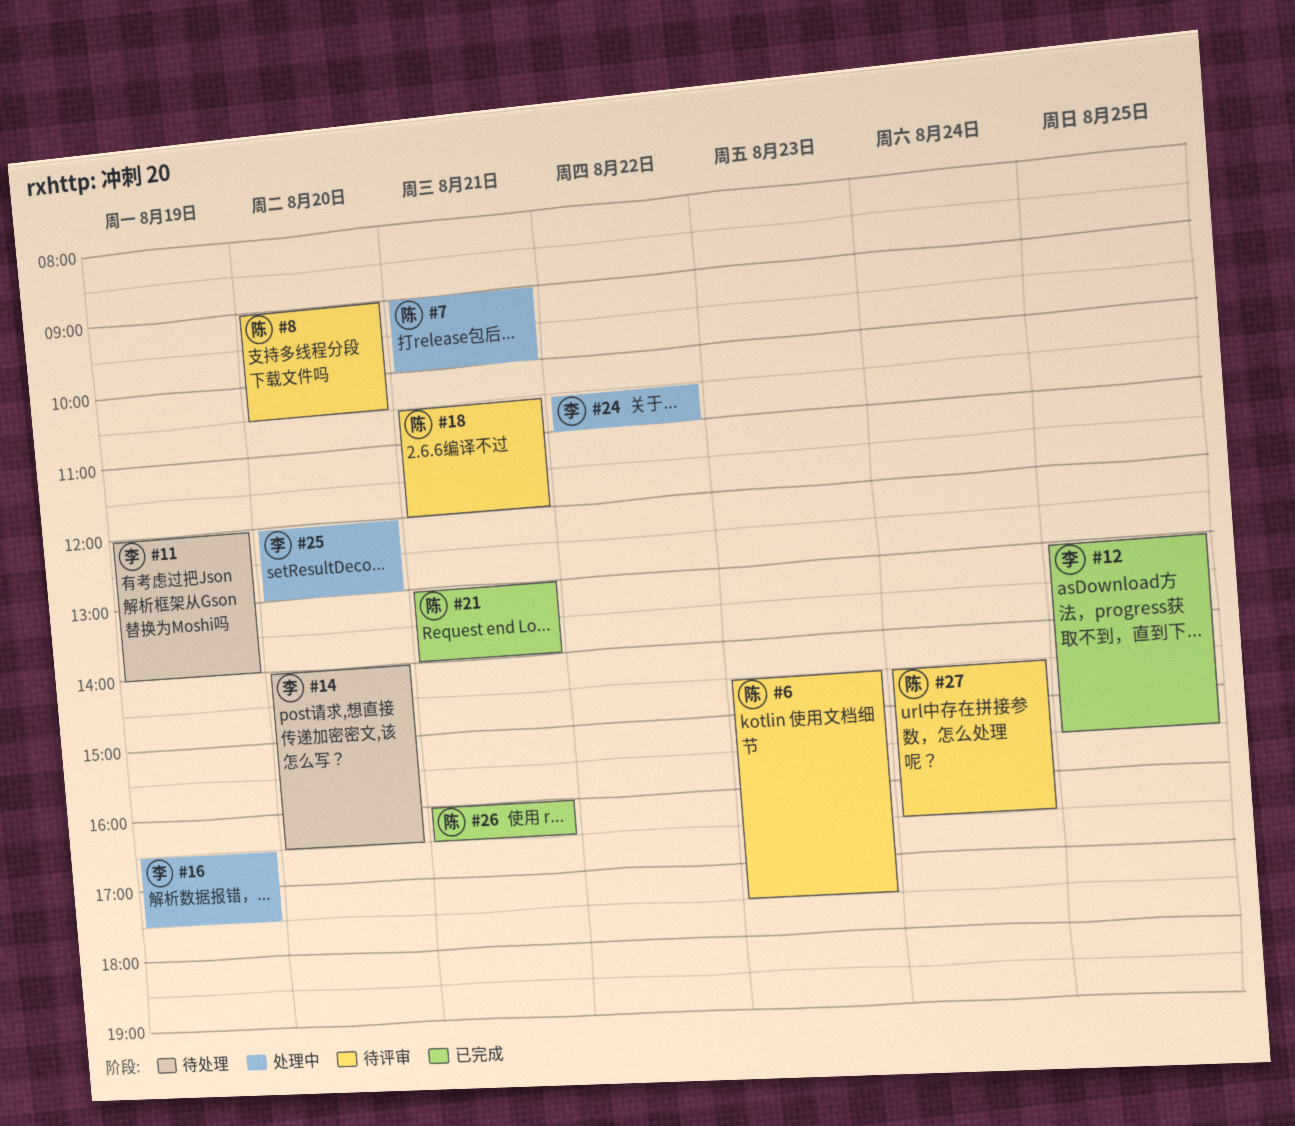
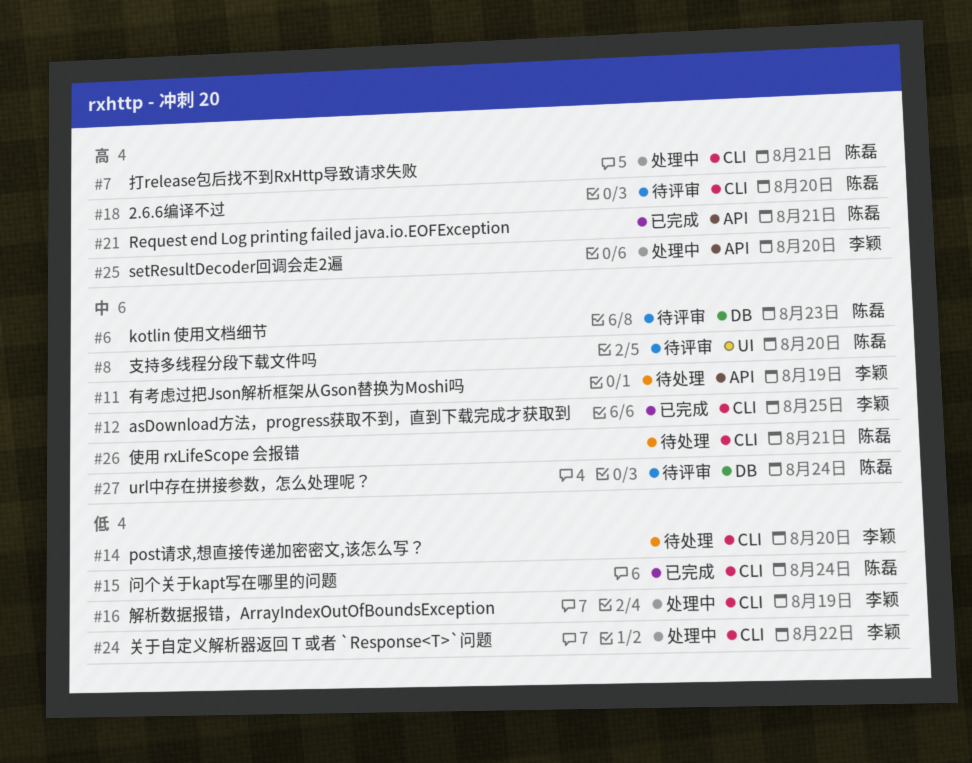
#15: none -> present
#18, day: Aug 21 -> Aug 20
#26, status: 已完成 -> 待处理

